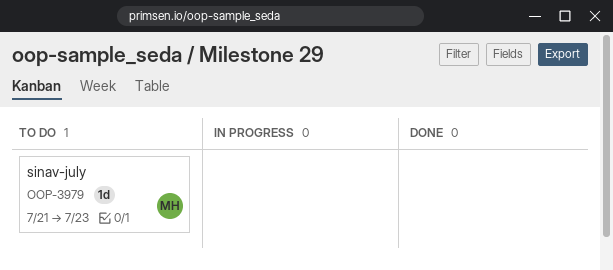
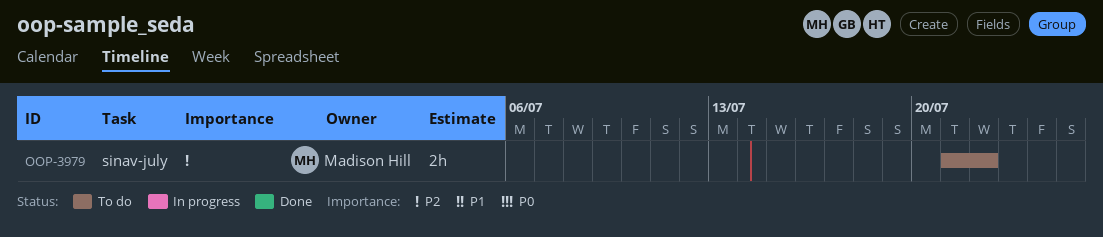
OOP-3979, estimate: 1d -> 2h
OOP-3979, due: Jul 23 -> Jul 22

